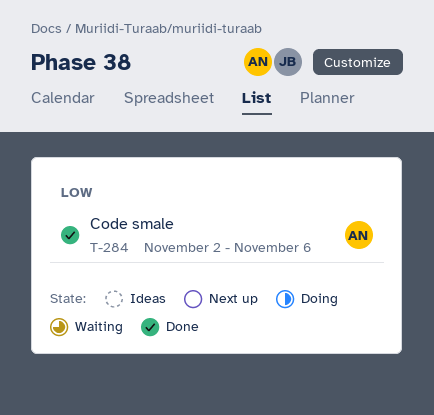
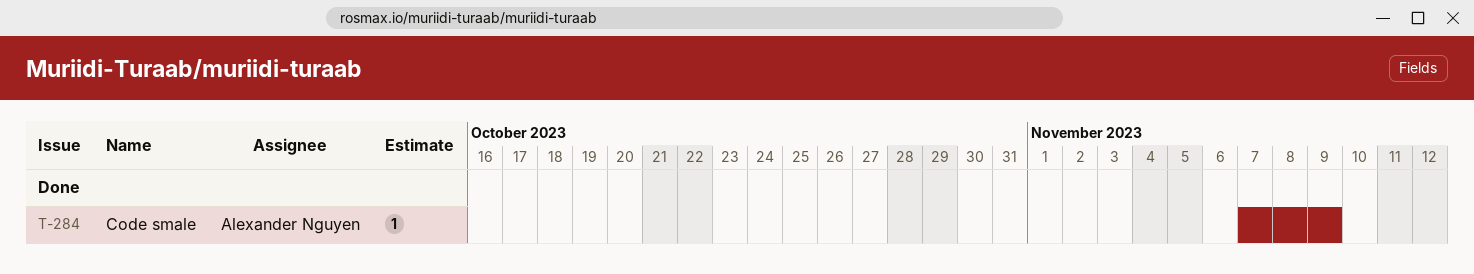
T-284, start: Nov 2 -> Nov 7
T-284, due: Nov 6 -> Nov 9

